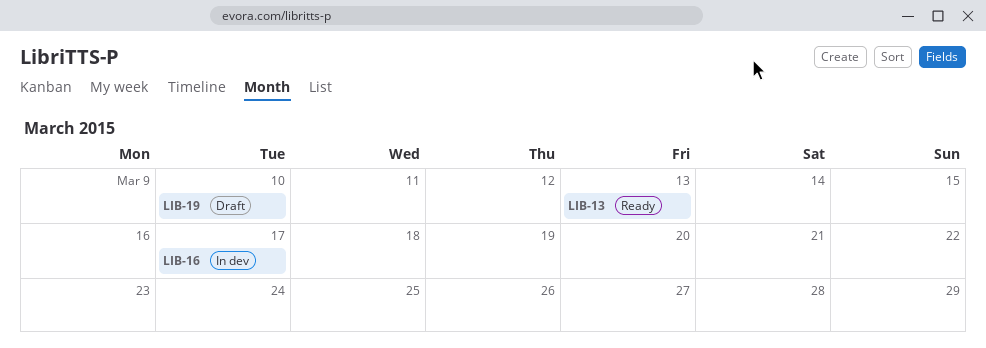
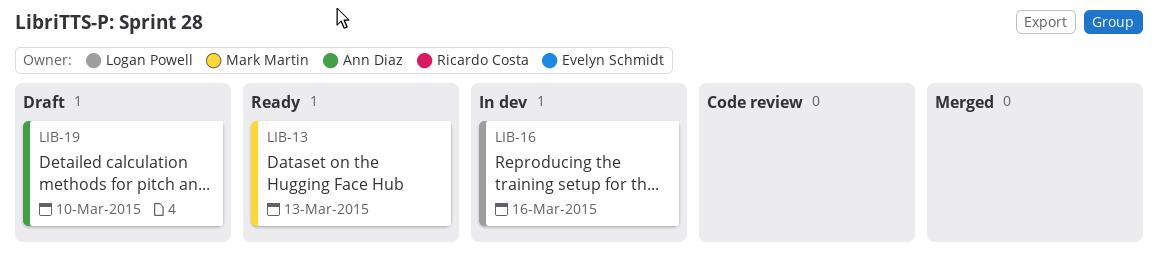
LIB-16, due: Mar 17 -> Mar 16

